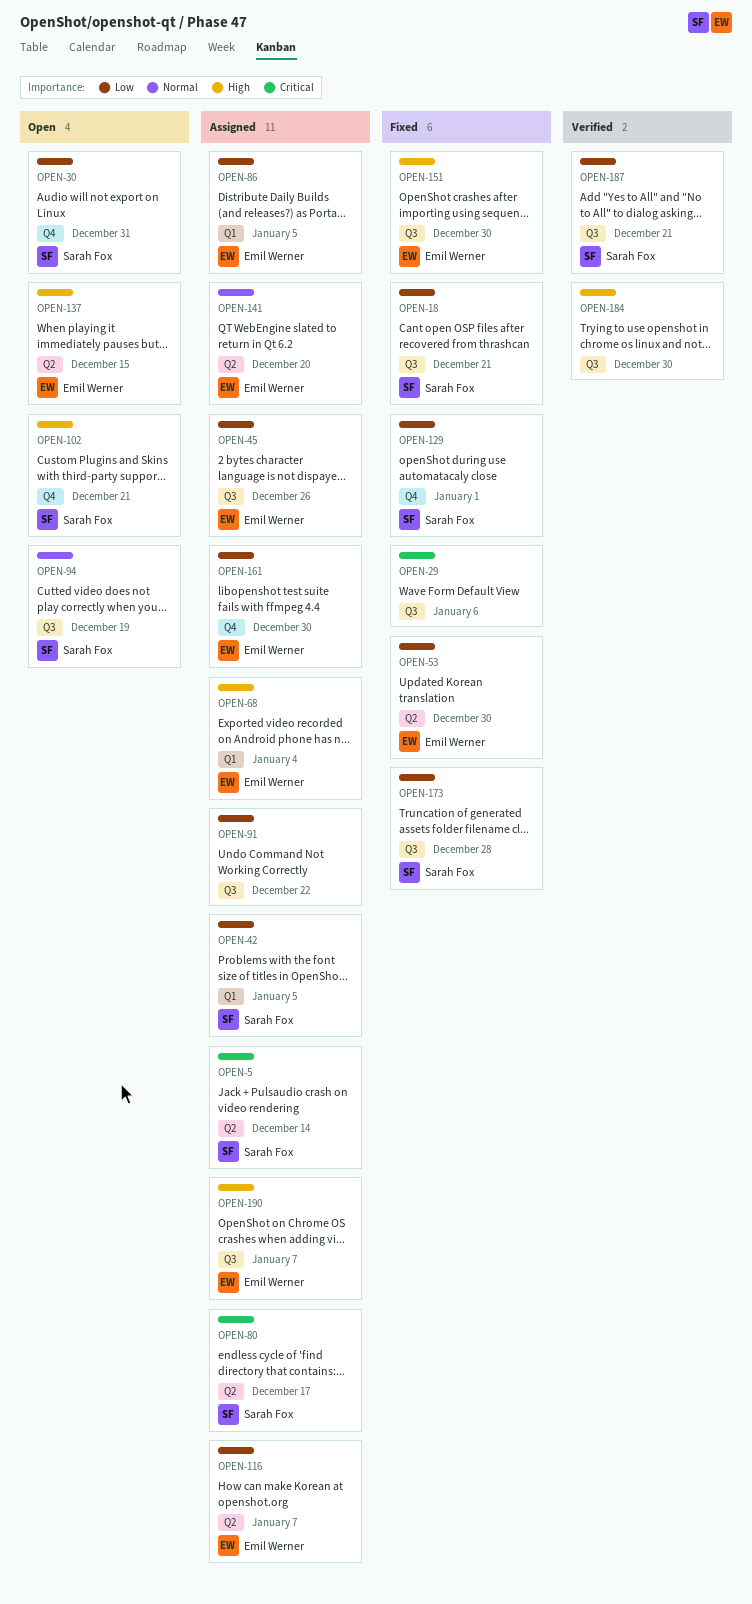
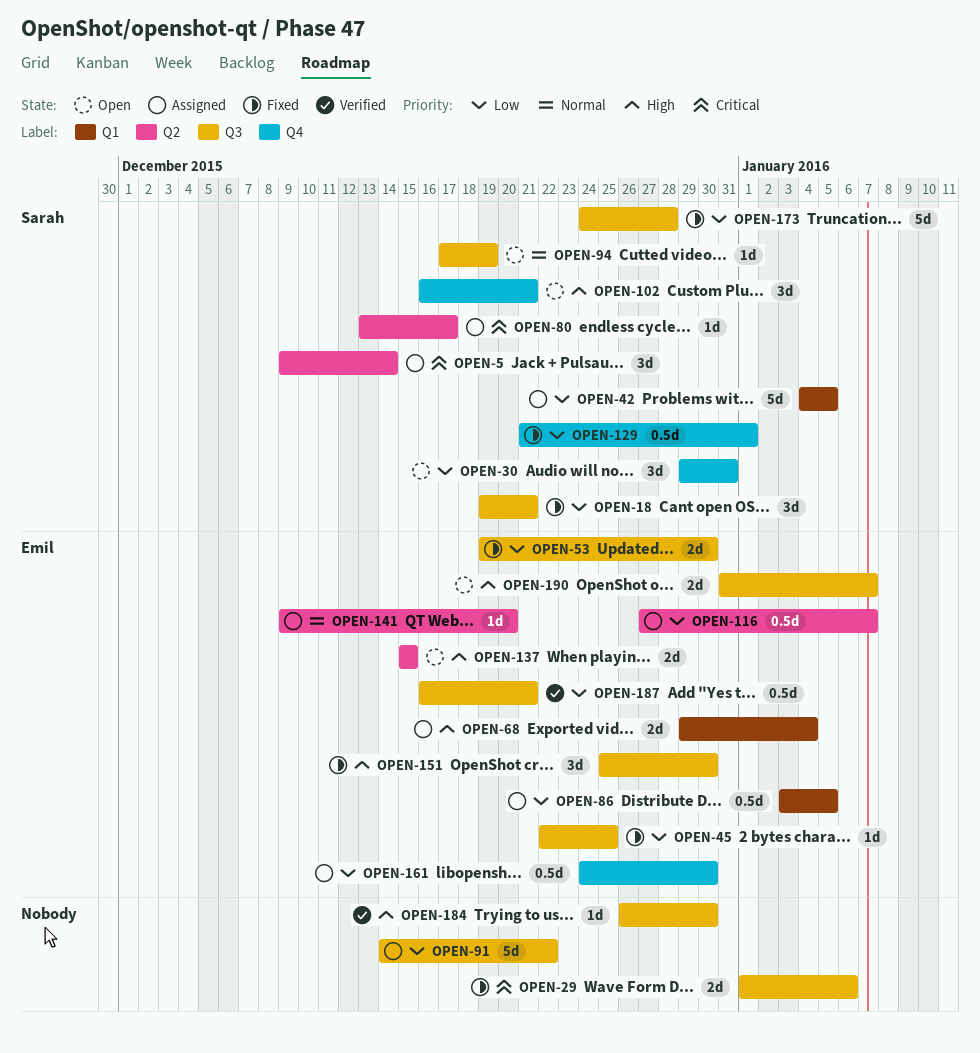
OPEN-45, status: Assigned -> Fixed
OPEN-45, due: Dec 26 -> Dec 25
OPEN-53, label: Q2 -> Q3
OPEN-187, owner: Sarah Fox -> Emil Werner
OPEN-190, status: Assigned -> Open

